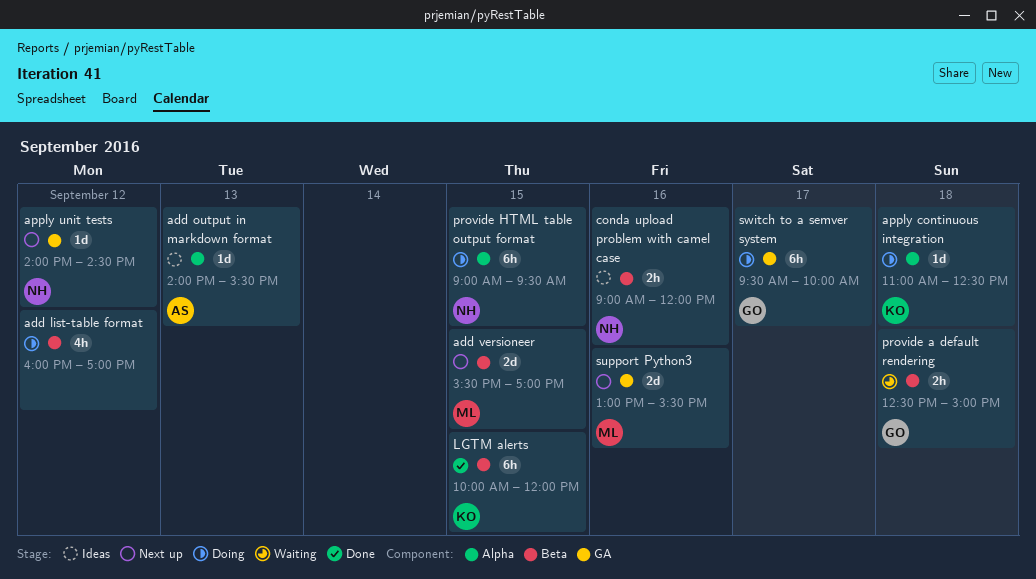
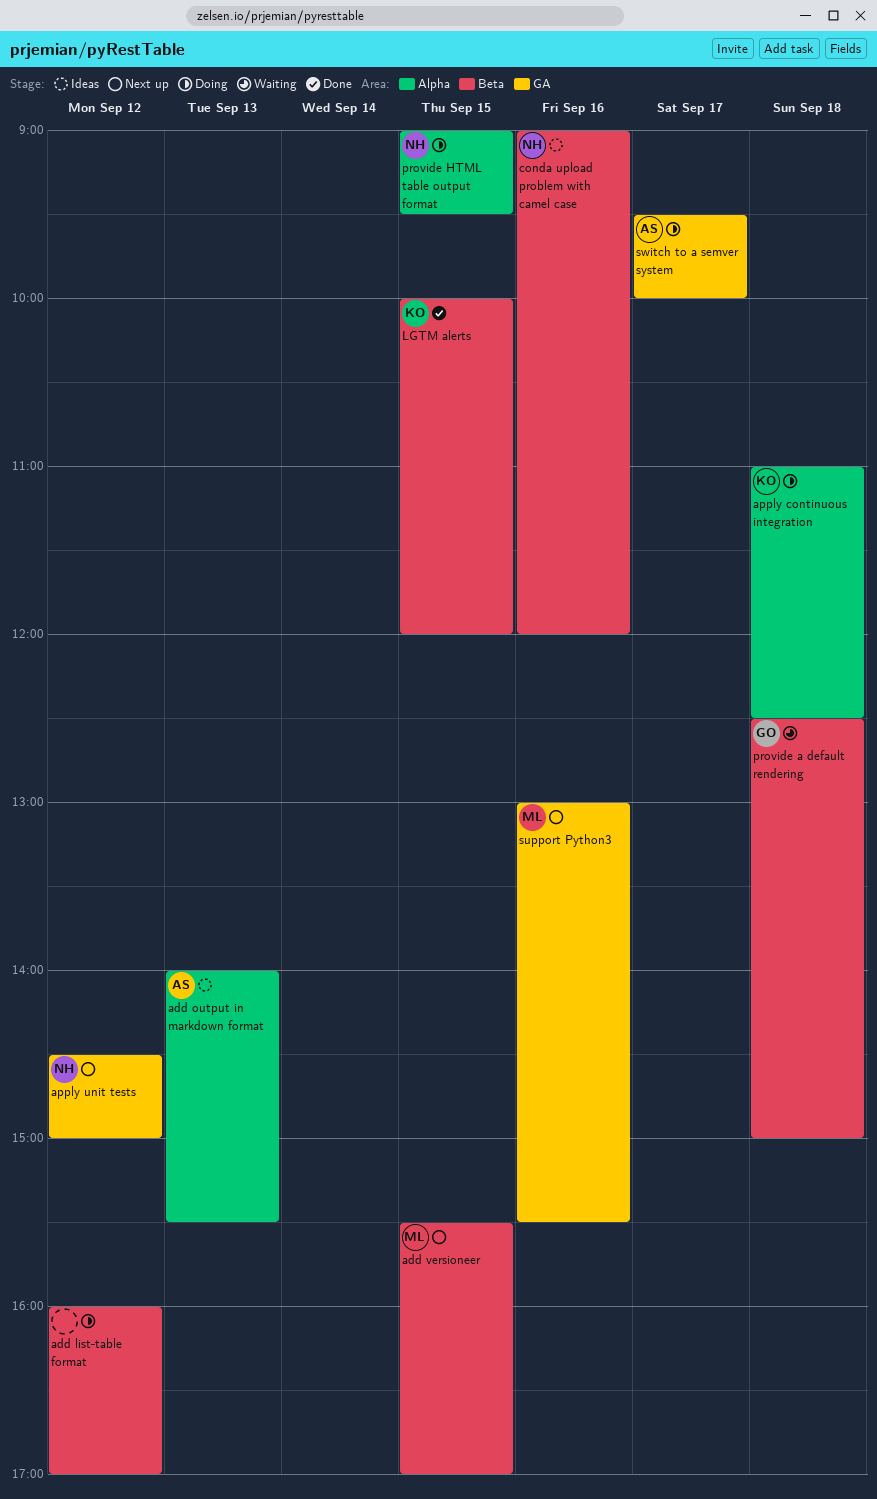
apply unit tests, begins: 14:00 -> 14:30
apply unit tests, ends: 14:30 -> 15:00
switch to a semver system, owner: GO -> AS

